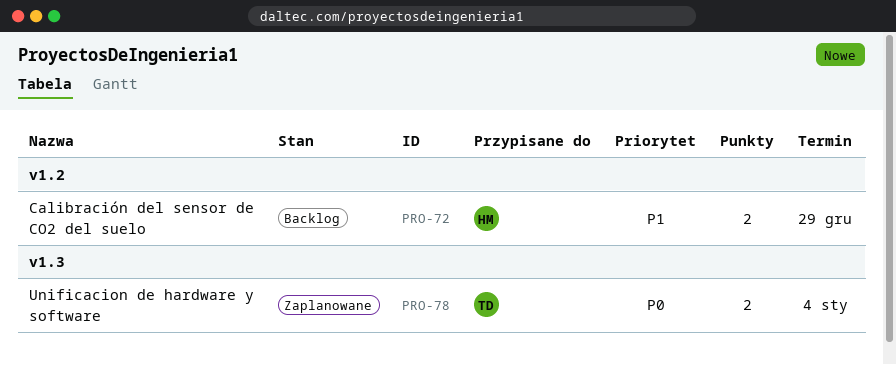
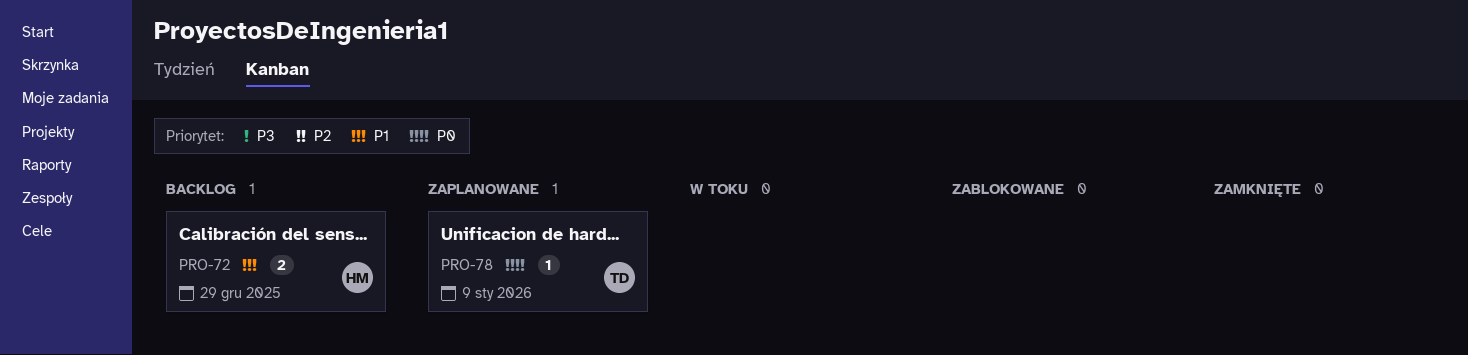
PRO-78, estimate: 2 -> 1
PRO-78, due: Jan 4 -> Jan 9

